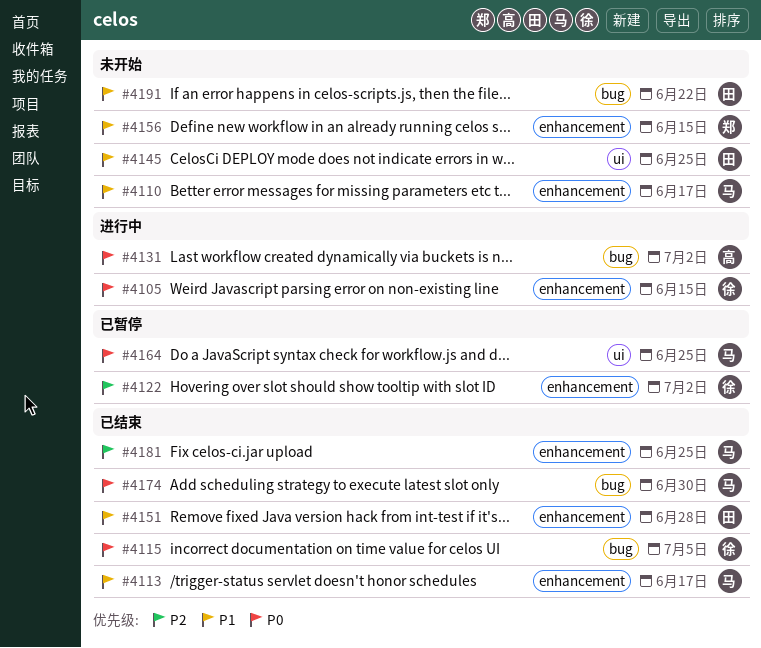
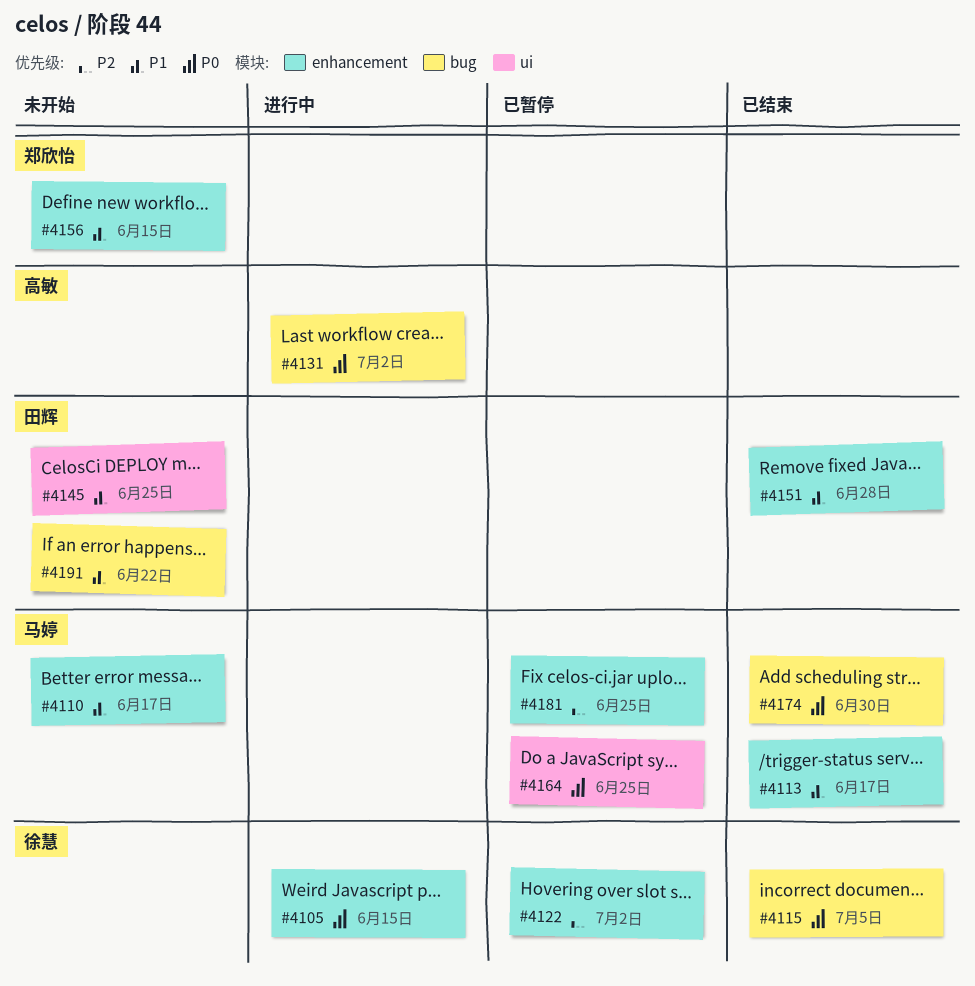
#4181, status: 已结束 -> 已暂停

